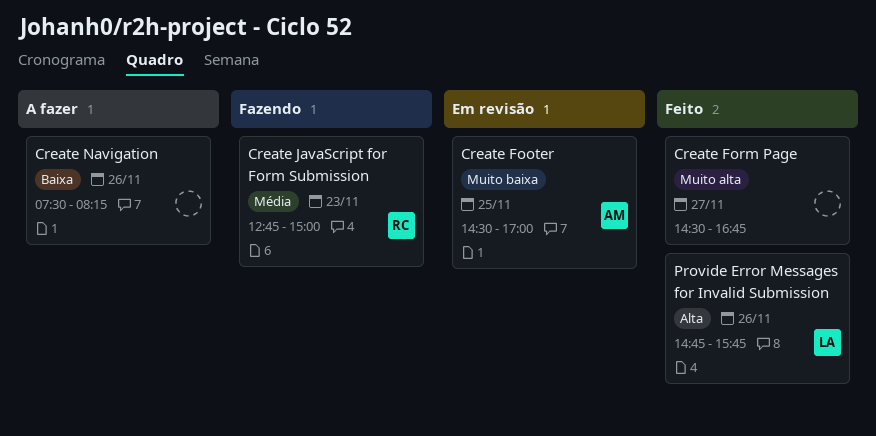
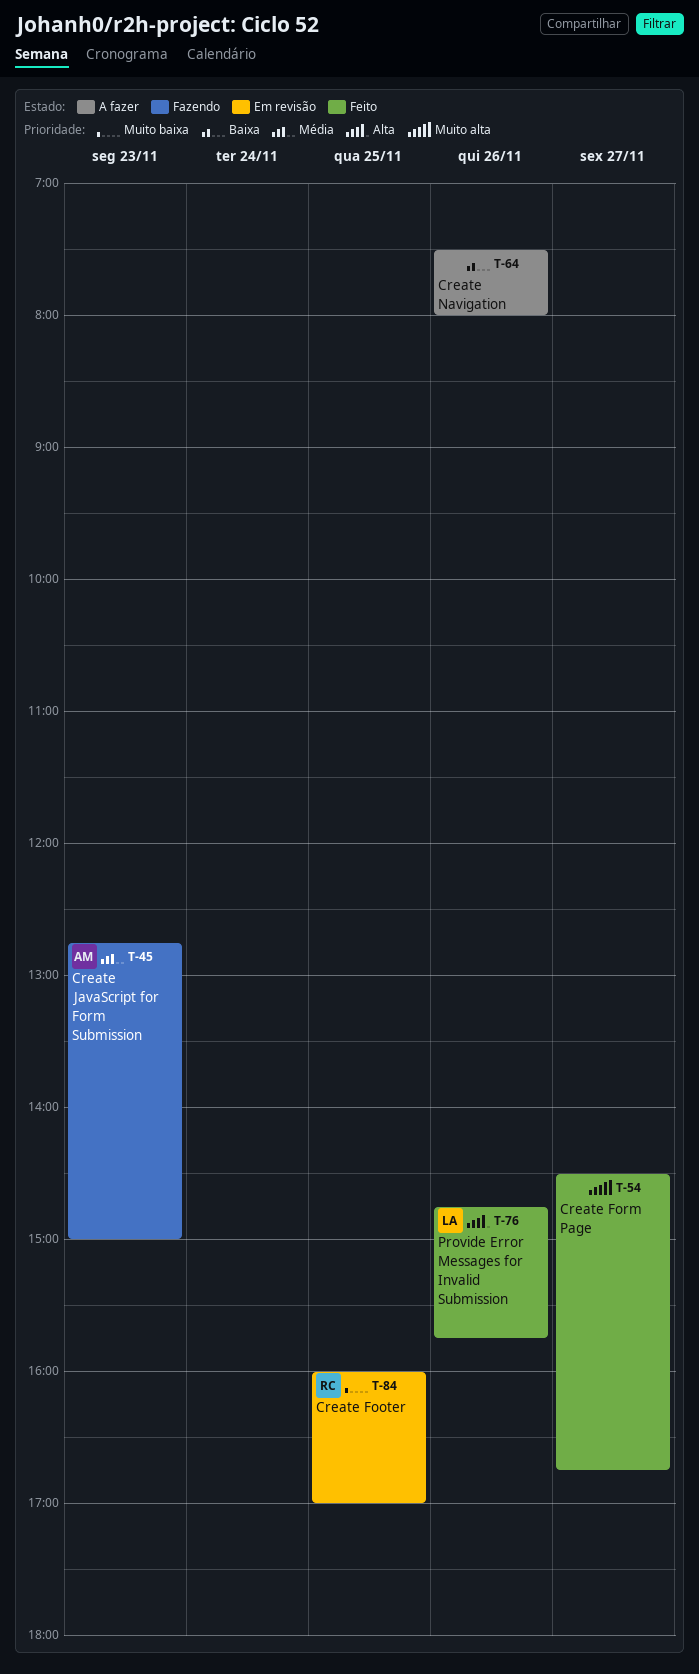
Create Footer, owner: AM -> RC
Create Footer, begins: 14:30 -> 16:00
Create JavaScript for Form Submission, owner: RC -> AM
Create Navigation, ends: 08:15 -> 08:00

